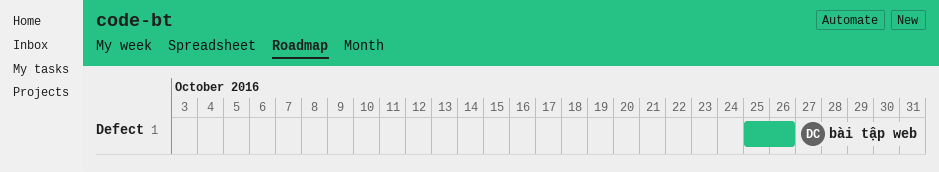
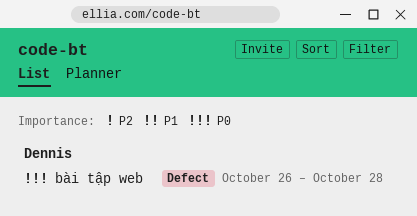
bài tập web, start: Oct 25 -> Oct 26
bài tập web, due: Oct 26 -> Oct 28

